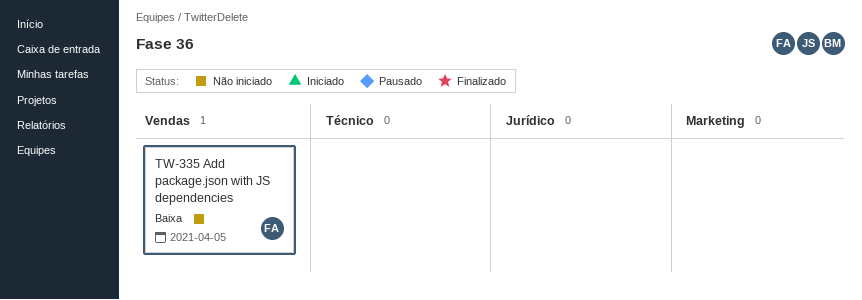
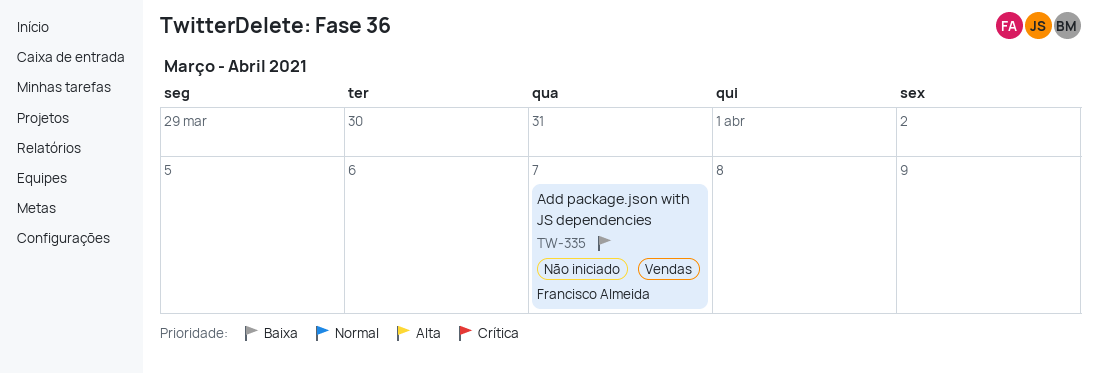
TW-335, due: Apr 5 -> Apr 7

